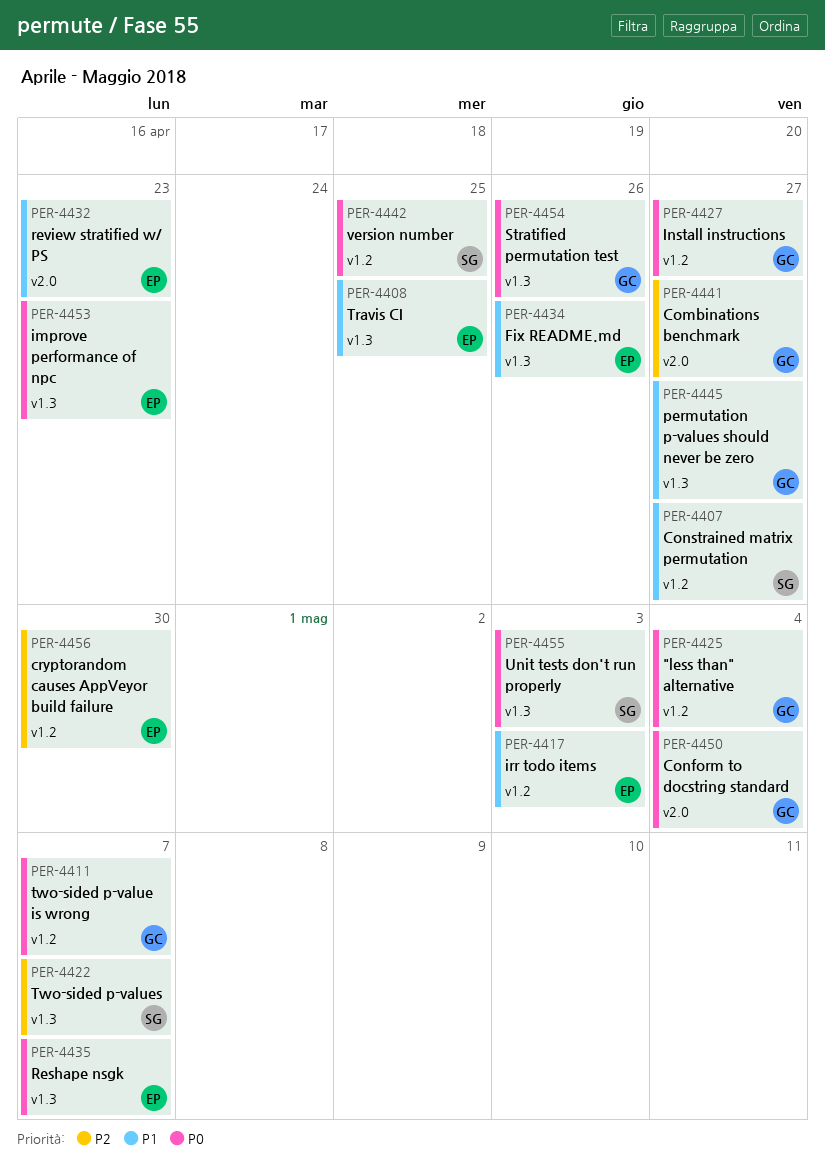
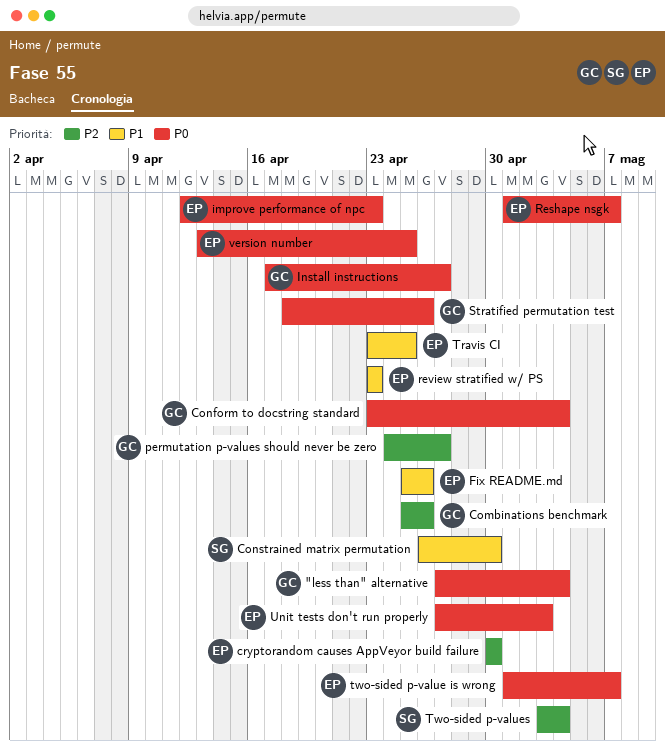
Combinations benchmark, due: Apr 27 -> Apr 26
Constrained matrix permutation, due: Apr 27 -> Apr 30
irr todo items: present -> none
permutation p-values should never be zero, priority: P1 -> P2
two-sided p-value is wrong, owner: GC -> EP
Two-sided p-values, due: May 7 -> May 4
Unit tests don't run properly, owner: SG -> EP
version number, owner: SG -> EP

